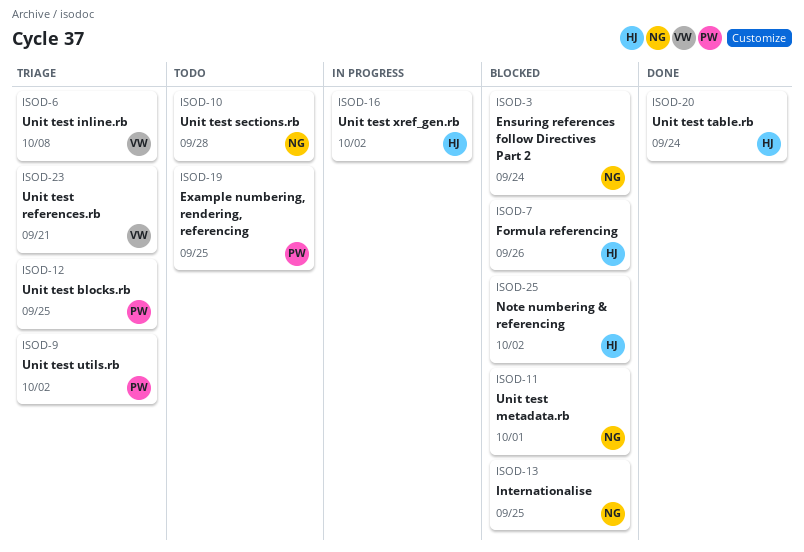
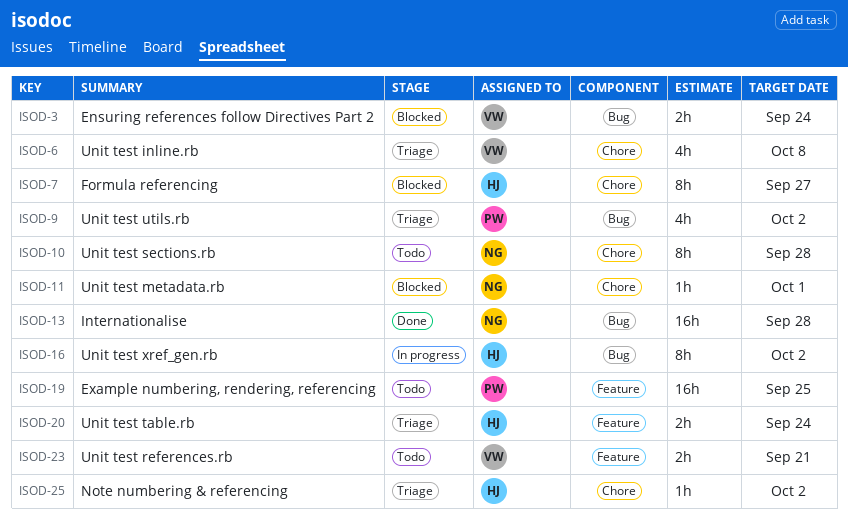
ISOD-3, owner: NG -> VW
ISOD-7, due: Sep 26 -> Sep 27
ISOD-12: present -> none
ISOD-13, status: Blocked -> Done
ISOD-13, due: Sep 25 -> Sep 28
ISOD-20, status: Done -> Triage
ISOD-23, status: Triage -> Todo
ISOD-25, status: Blocked -> Triage

